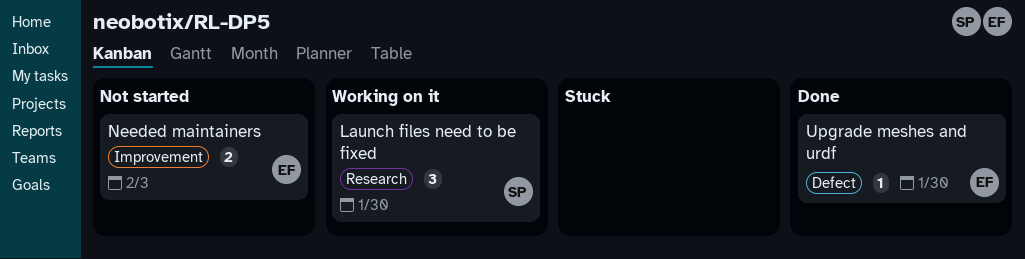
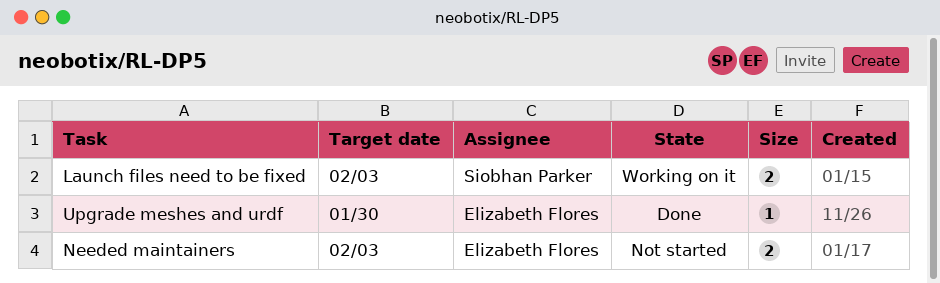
Launch files need to be fixed, estimate: 3 -> 2
Launch files need to be fixed, due: Jan 30 -> Feb 3

